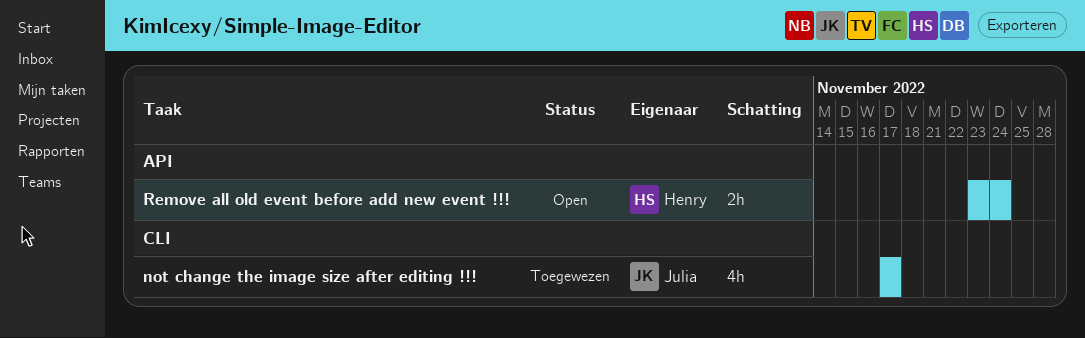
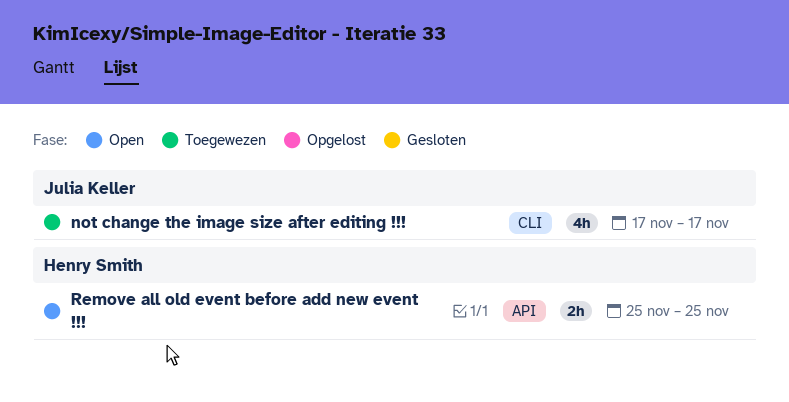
Remove all old event before add new event !!!, start: Nov 23 -> Nov 25
Remove all old event before add new event !!!, due: Nov 24 -> Nov 25

